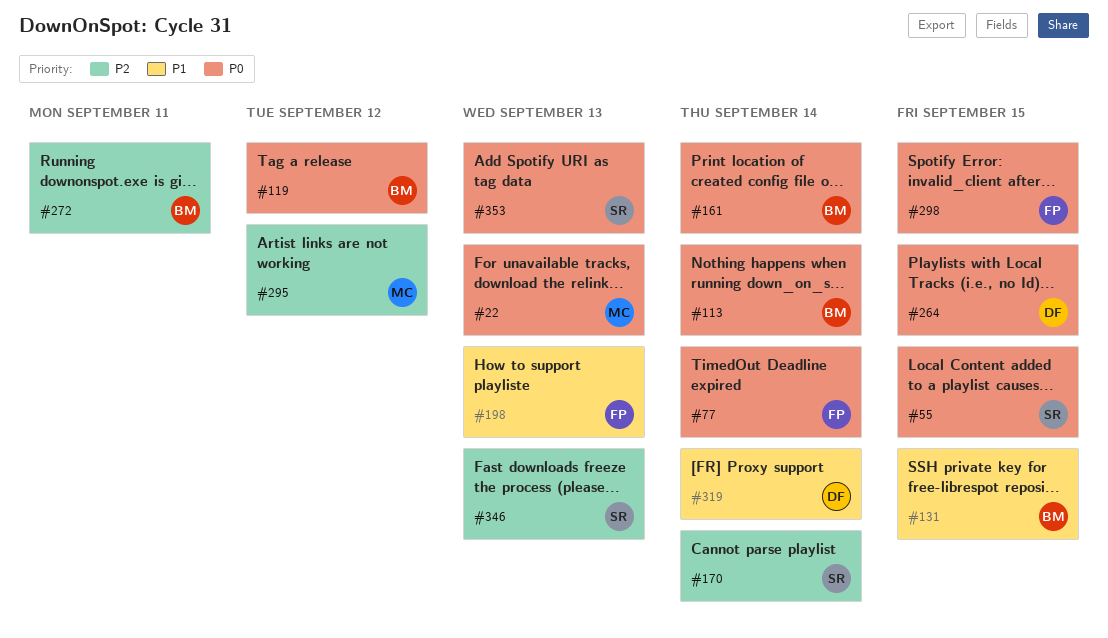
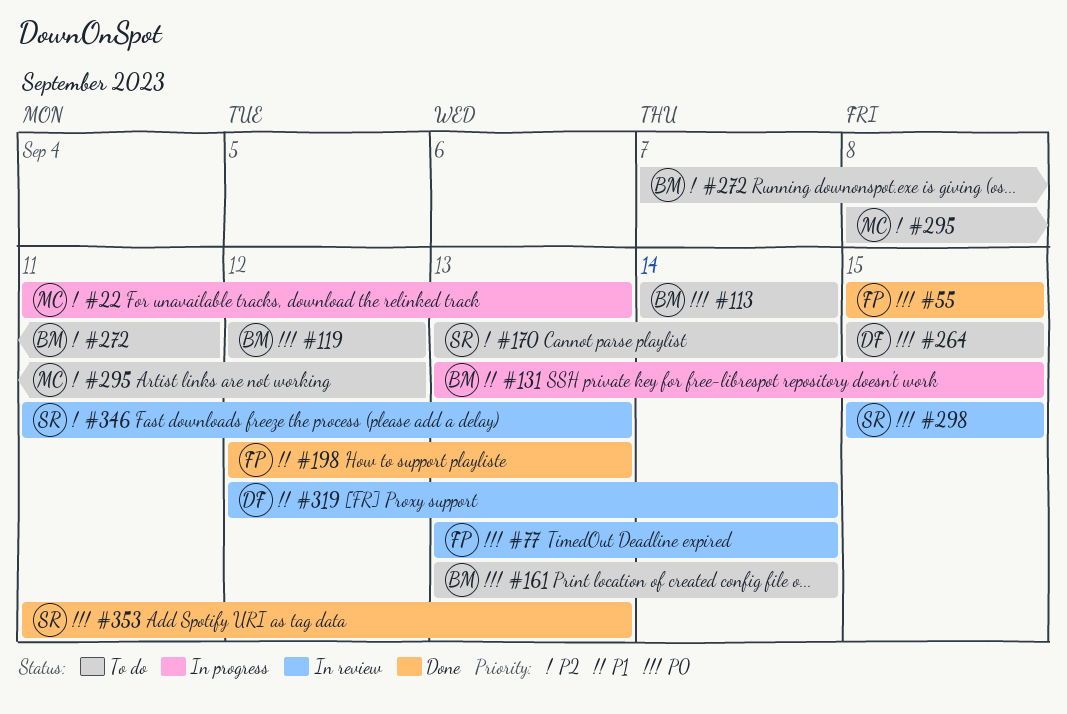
#22, priority: P0 -> P2
#55, owner: SR -> FP
#298, owner: FP -> SR

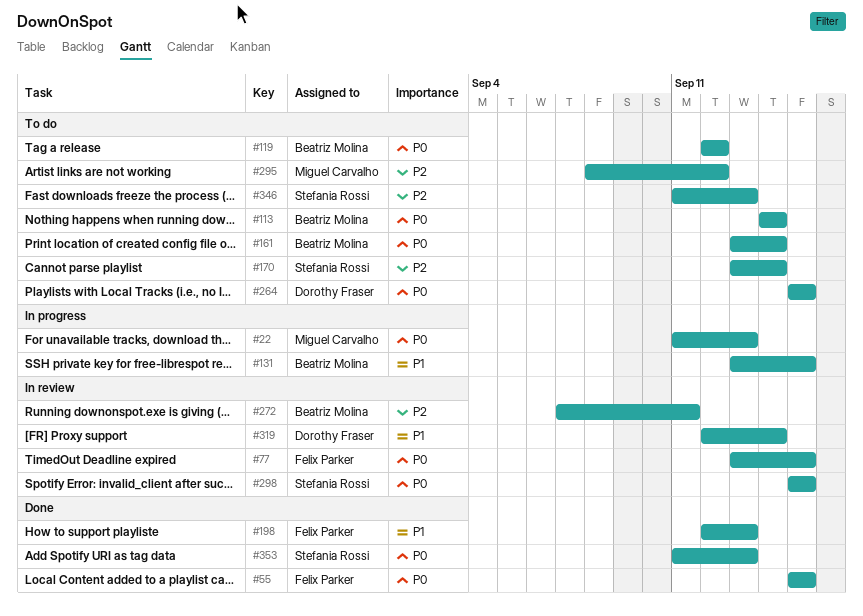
#22, priority: P2 -> P0
#77, due: Sep 14 -> Sep 15
#272, status: To do -> In review
#346, status: In review -> To do

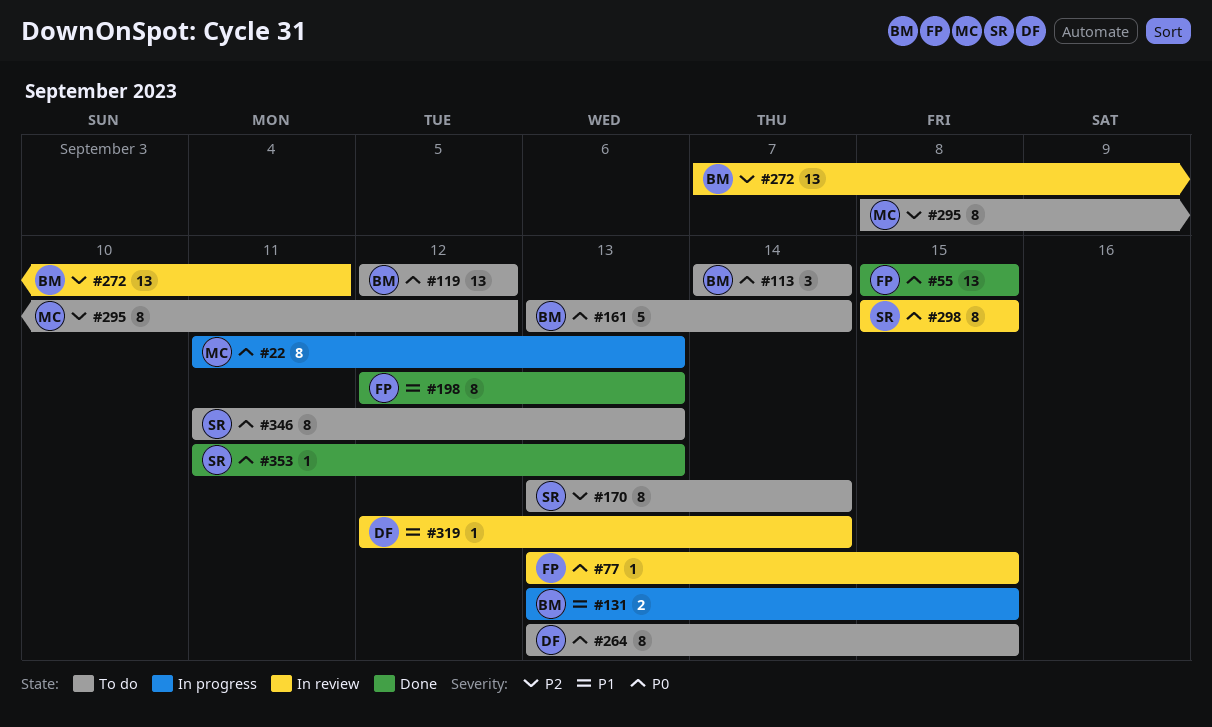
#264, start: Sep 15 -> Sep 13
#346, priority: P2 -> P0

